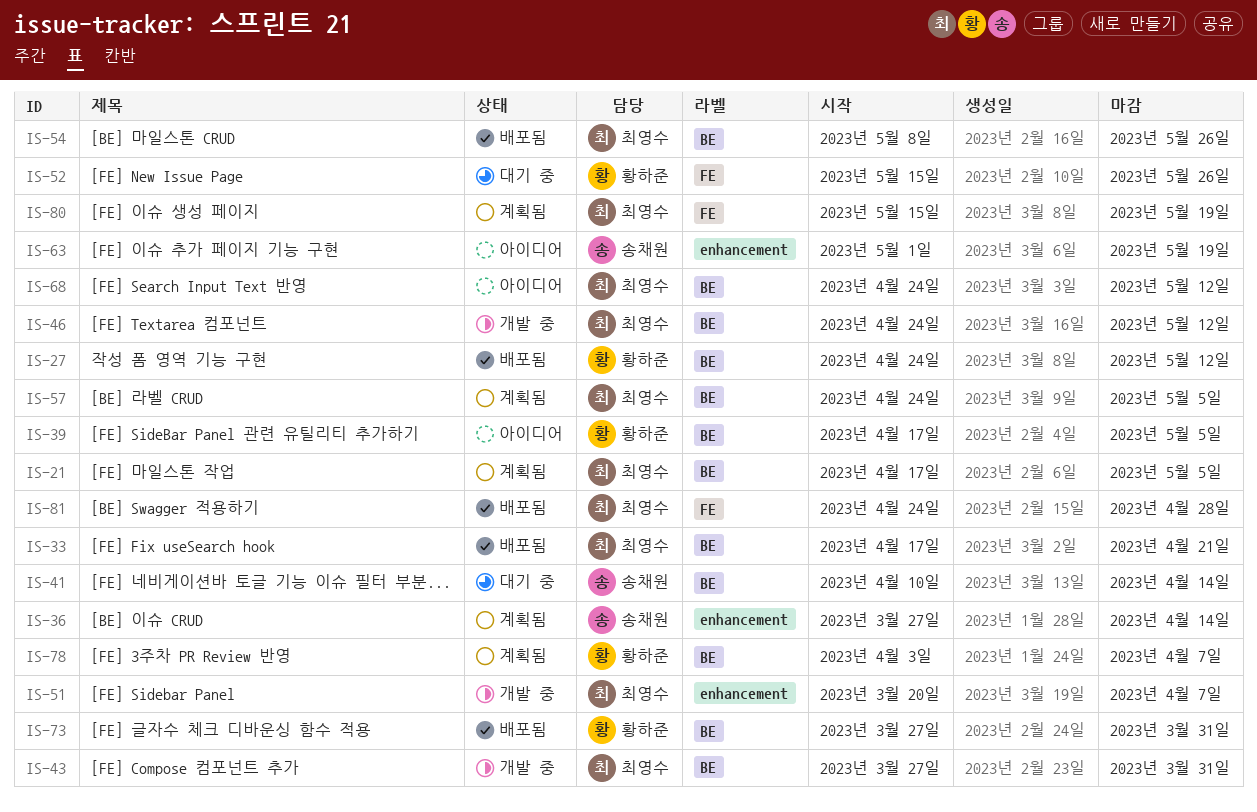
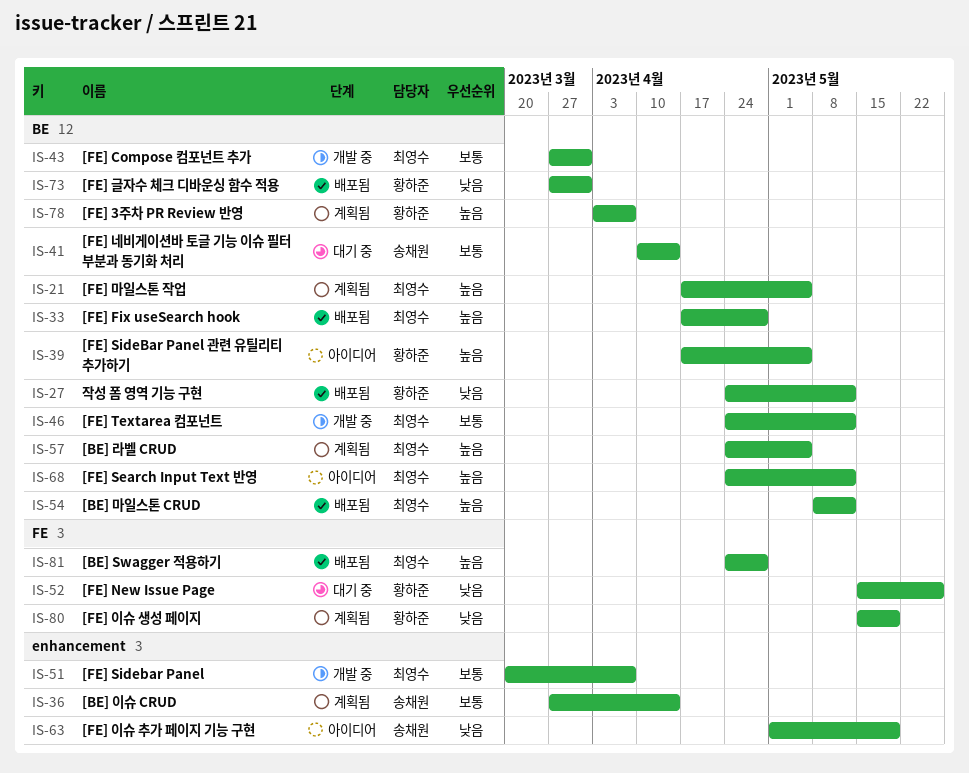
IS-33, due: Apr 21 -> Apr 28
IS-54, due: May 26 -> May 12
IS-80, owner: 최영수 -> 황하준

